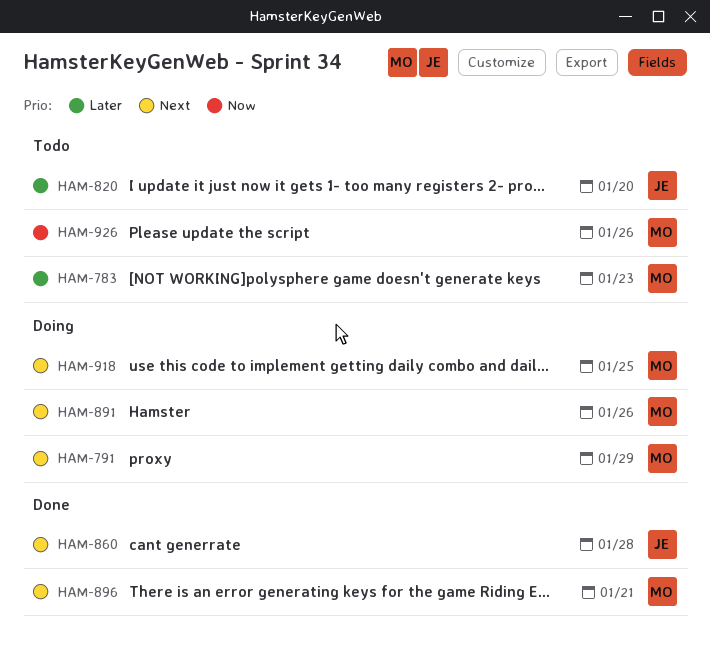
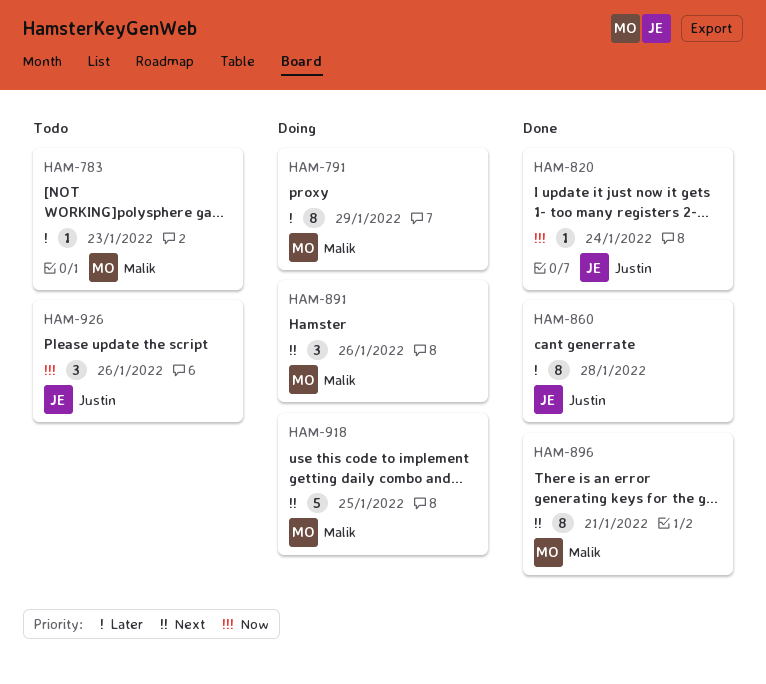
HAM-791, priority: Next -> Later
HAM-820, status: Todo -> Done
HAM-820, priority: Later -> Now
HAM-820, due: Jan 20 -> Jan 24
HAM-860, priority: Next -> Later
HAM-926, owner: Malik -> Justin

